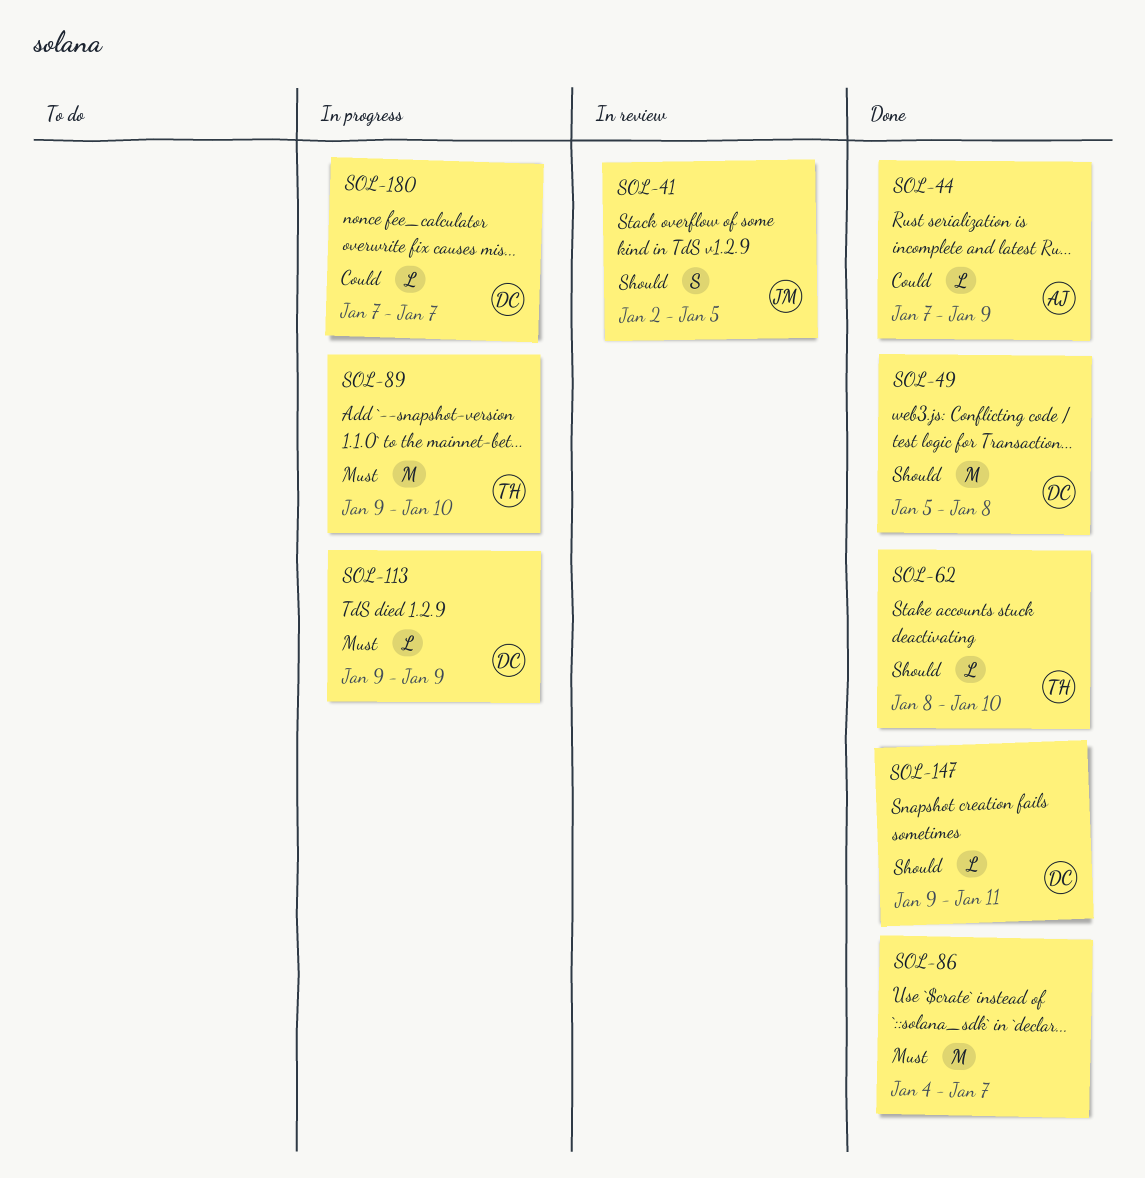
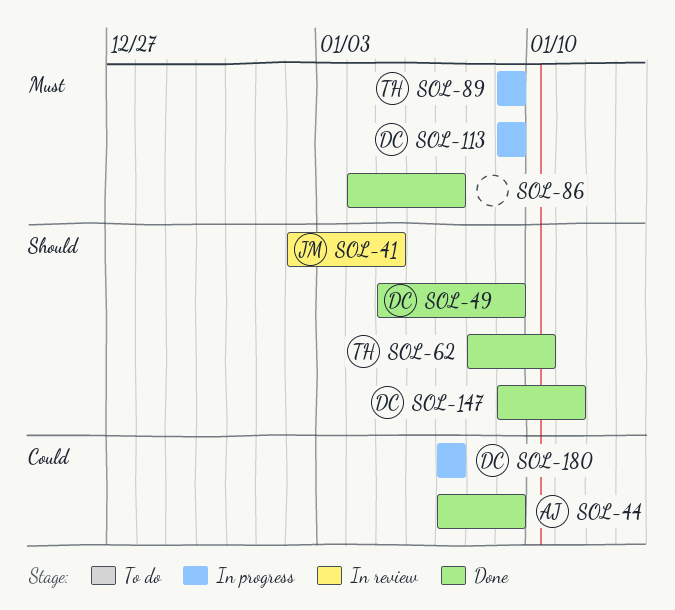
SOL-49, due: Jan 8 -> Jan 9
SOL-89, due: Jan 10 -> Jan 9

